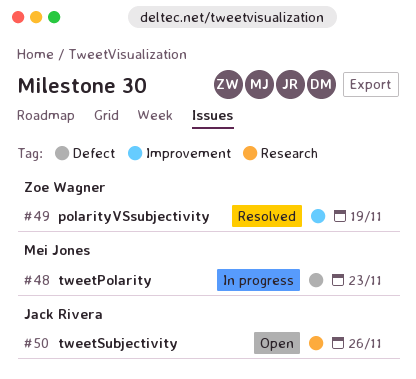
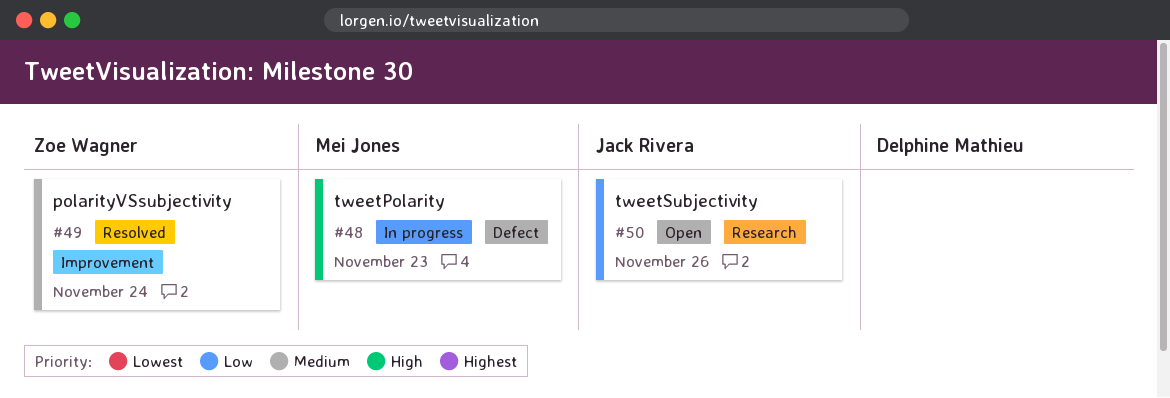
#49, due: Nov 19 -> Nov 24

